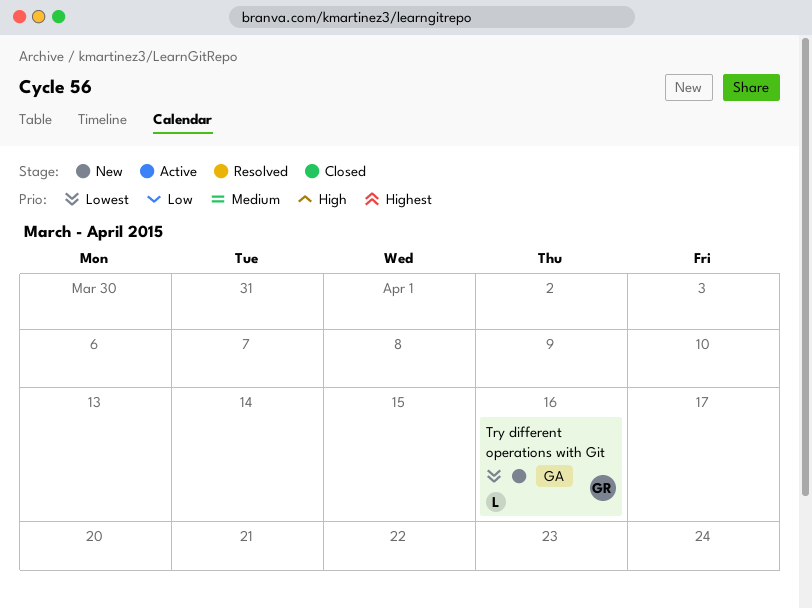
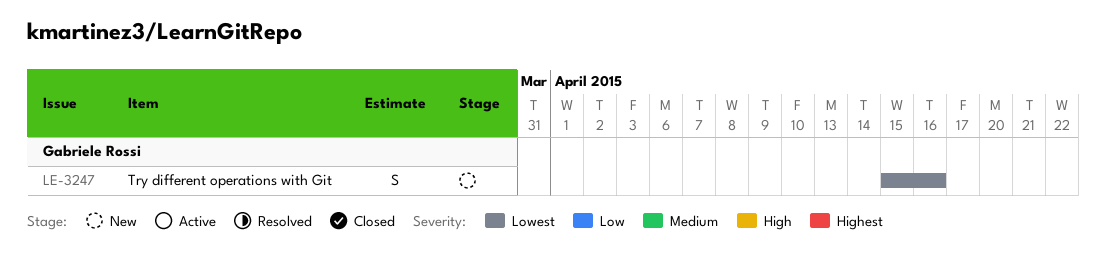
Try different operations with Git, estimate: L -> S

